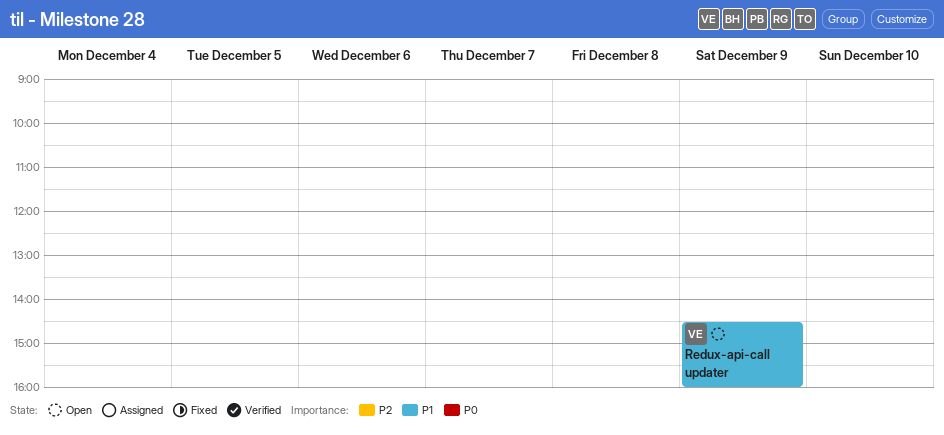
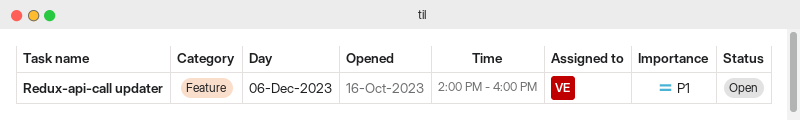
Redux-api-call updater, day: Dec 9 -> Dec 6
Redux-api-call updater, begins: 14:30 -> 14:00

